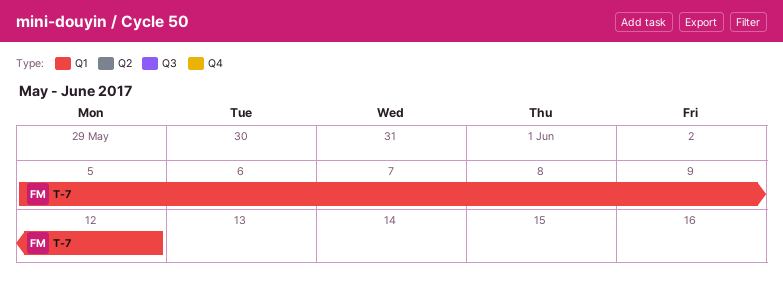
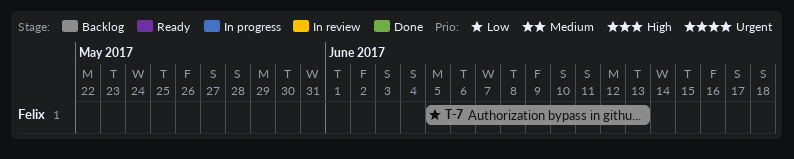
T-7, due: Jun 12 -> Jun 13

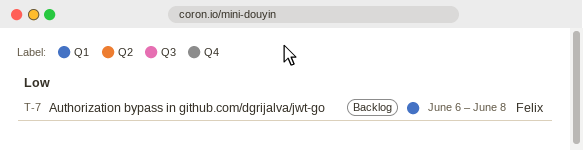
T-7, start: Jun 5 -> Jun 6
T-7, due: Jun 13 -> Jun 8

